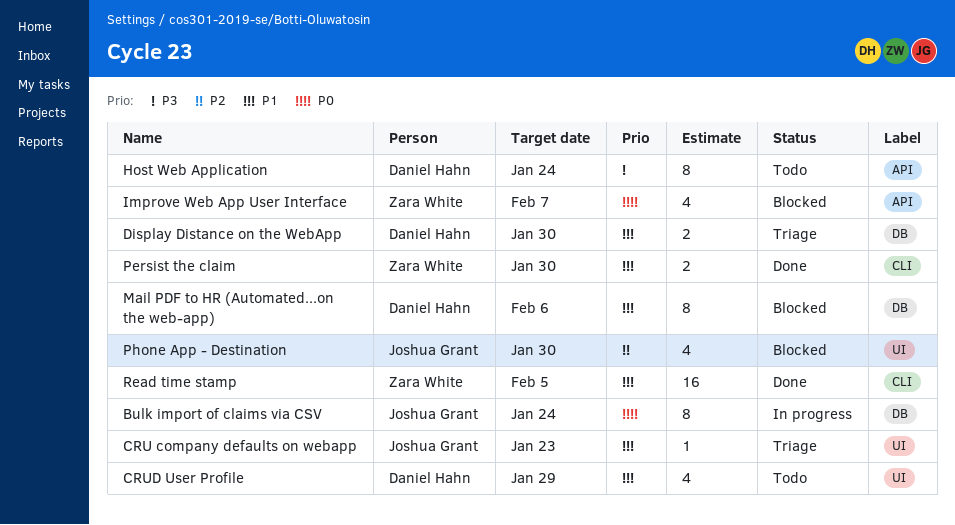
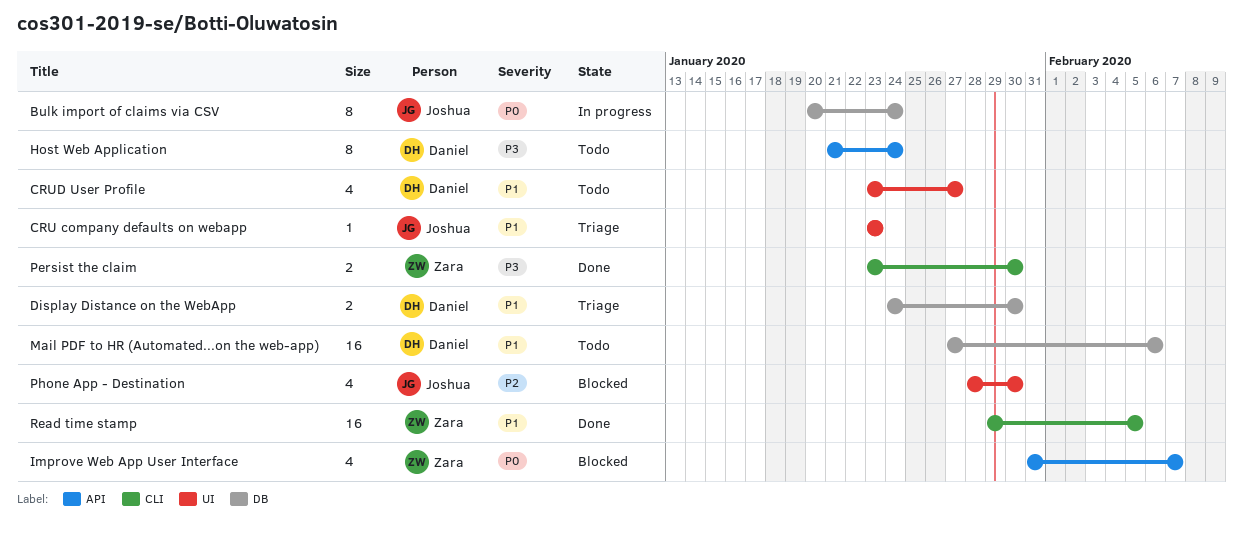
CRUD User Profile, due: Jan 29 -> Jan 27
Mail PDF to HR (Automated...on the web-app), status: Blocked -> Todo
Mail PDF to HR (Automated...on the web-app), estimate: 8 -> 16
Persist the claim, priority: P1 -> P3

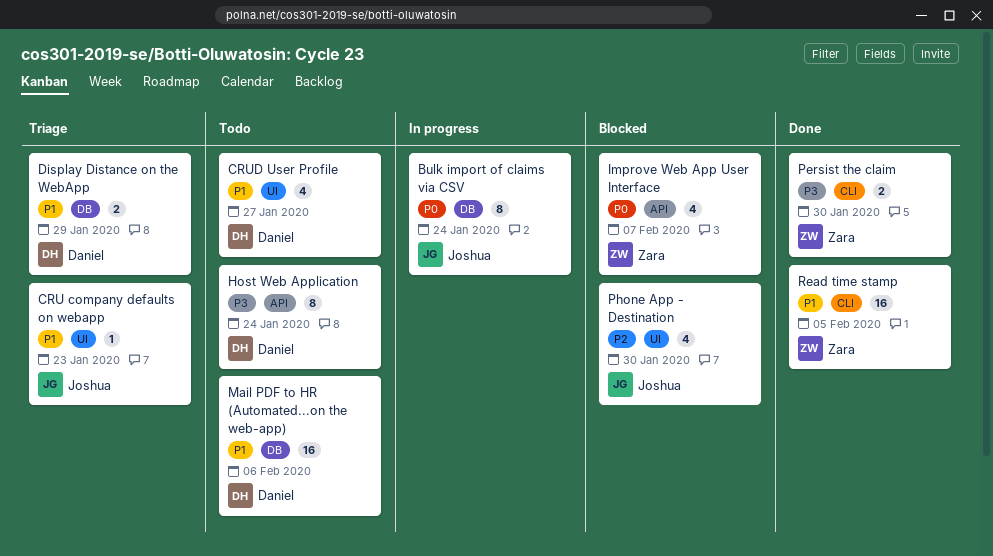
Display Distance on the WebApp, due: Jan 30 -> Jan 29

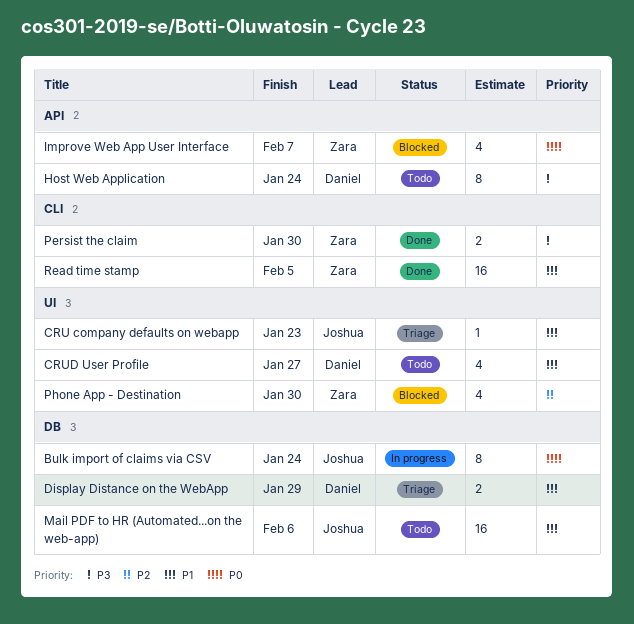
Mail PDF to HR (Automated...on the web-app), owner: Daniel -> Joshua
Phone App - Destination, owner: Joshua -> Zara

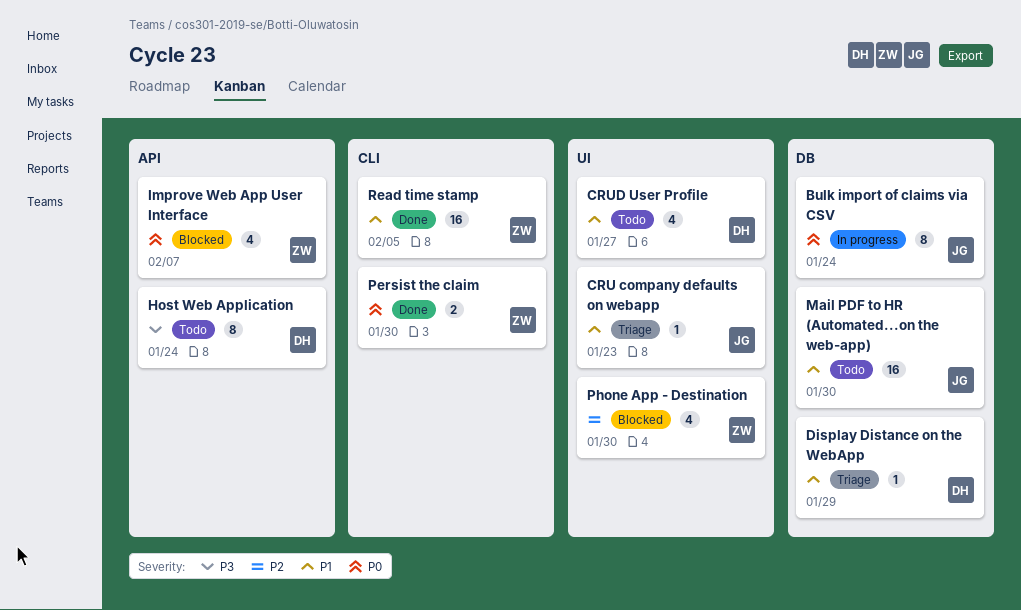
Display Distance on the WebApp, estimate: 2 -> 1
Mail PDF to HR (Automated...on the web-app), due: Feb 6 -> Jan 30
Persist the claim, priority: P3 -> P0

